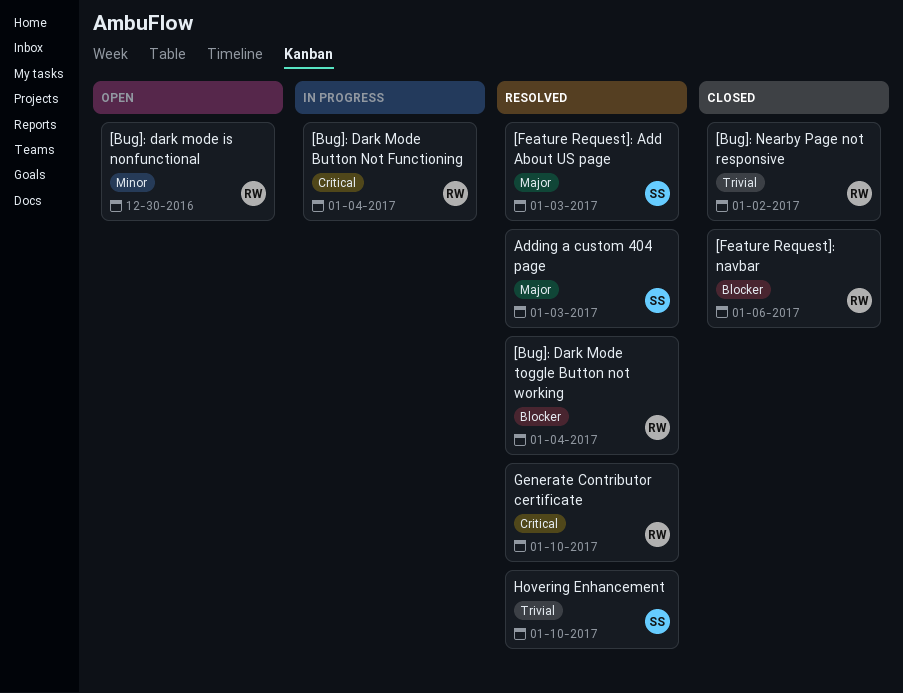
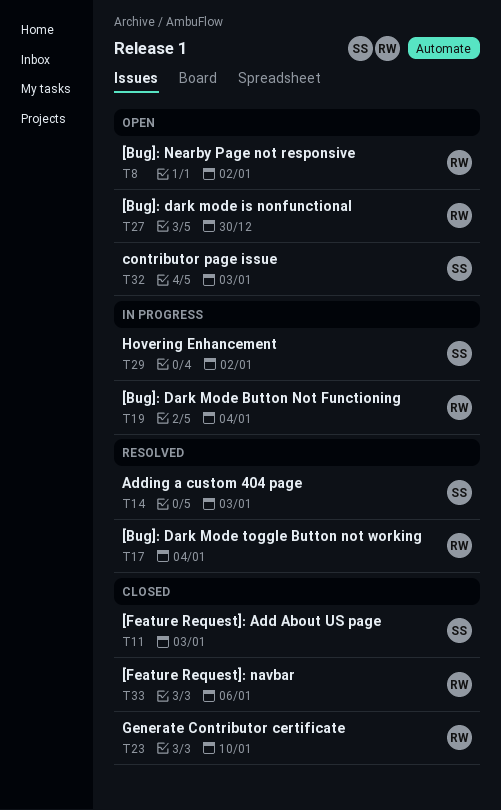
[Bug]: Nearby Page not responsive, status: Closed -> Open
[Feature Request]: Add About US page, status: Resolved -> Closed
contributor page issue: none -> present
Generate Contributor certificate, status: Resolved -> Closed
Hovering Enhancement, status: Resolved -> In progress
Hovering Enhancement, due: Jan 10 -> Jan 2

